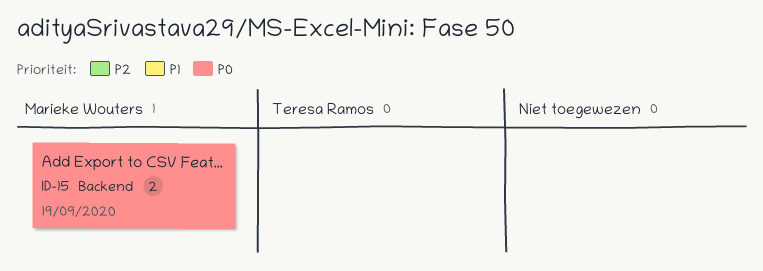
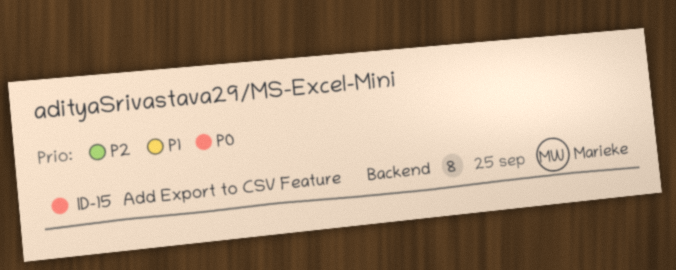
ID-15, estimate: 2 -> 8
ID-15, due: Sep 19 -> Sep 25

